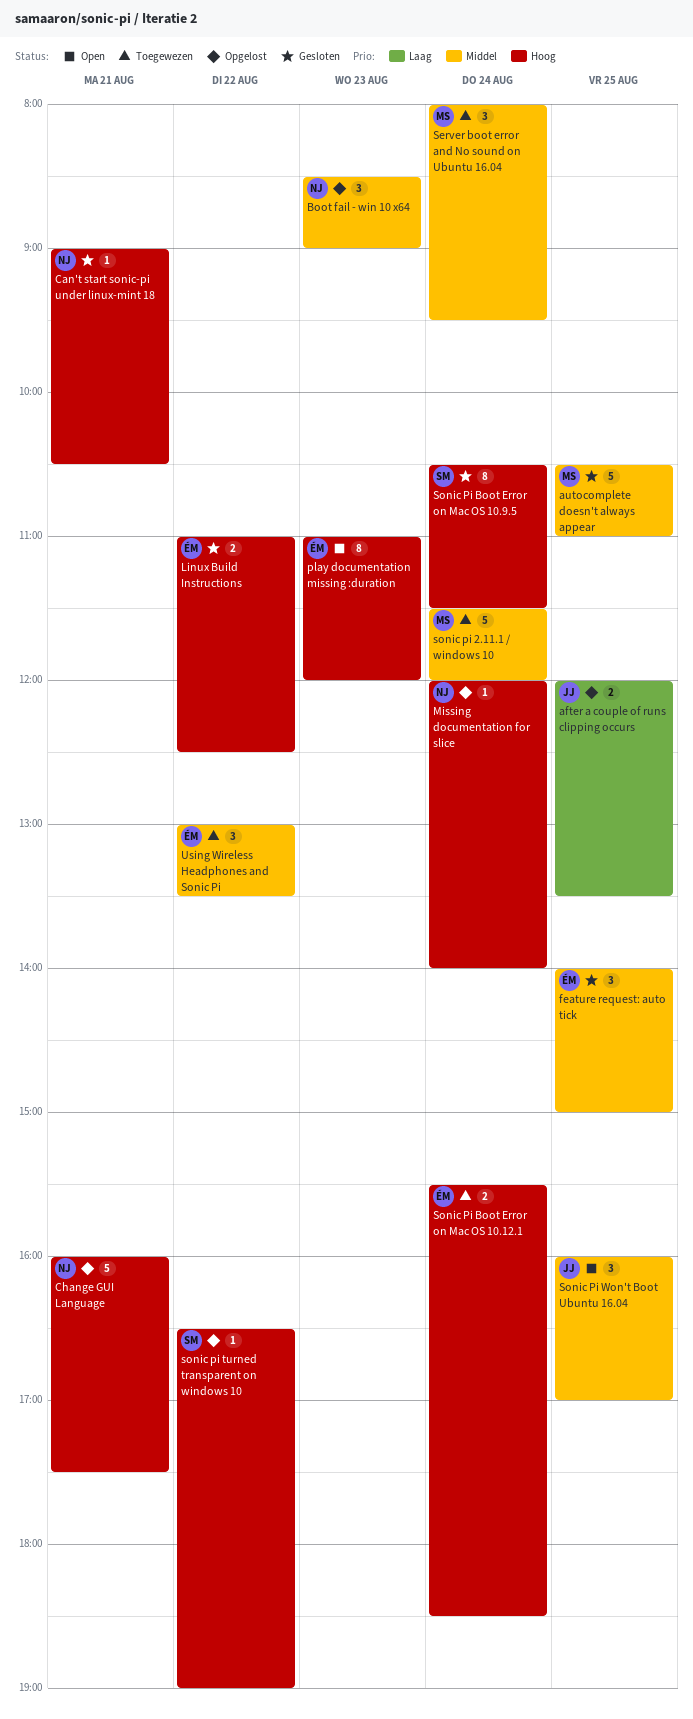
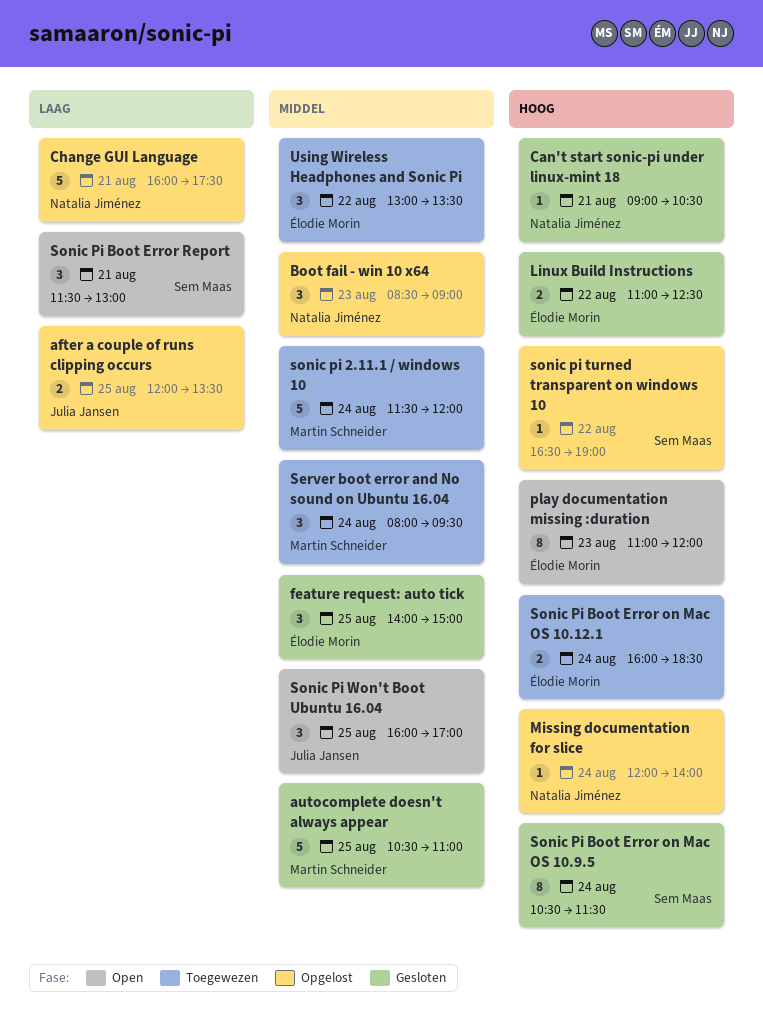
Change GUI Language, priority: Hoog -> Laag
Sonic Pi Boot Error on Mac OS 10.12.1, begins: 15:30 -> 16:00
Sonic Pi Boot Error Report: none -> present

